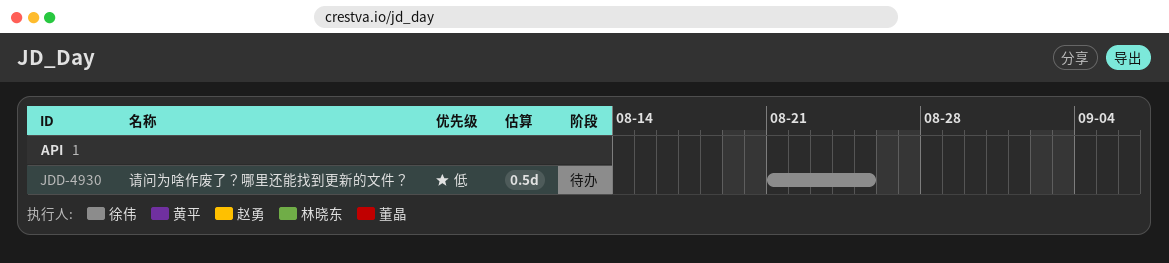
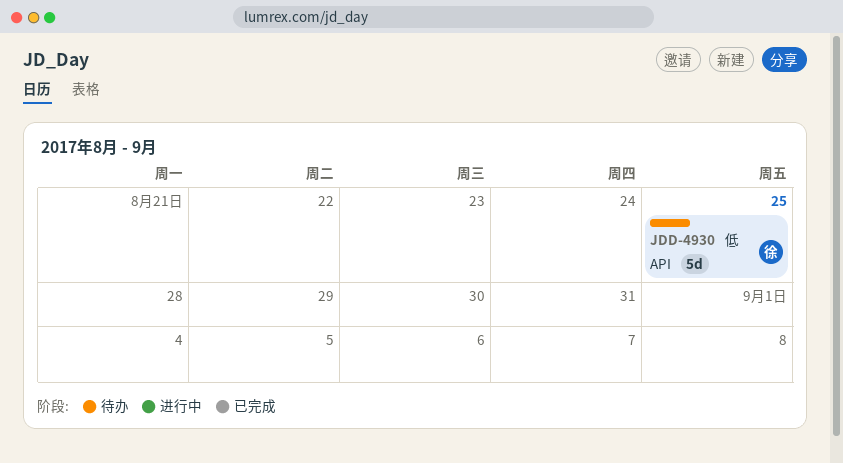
JDD-4930, estimate: 0.5d -> 5d

